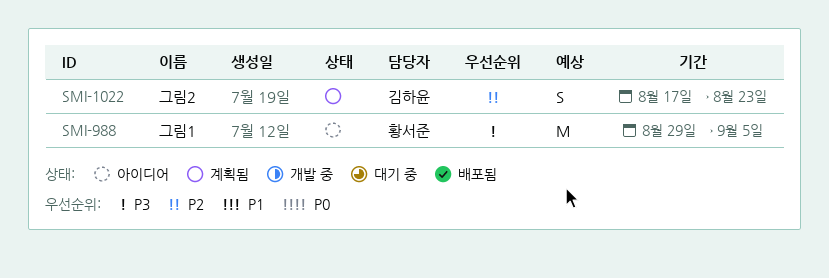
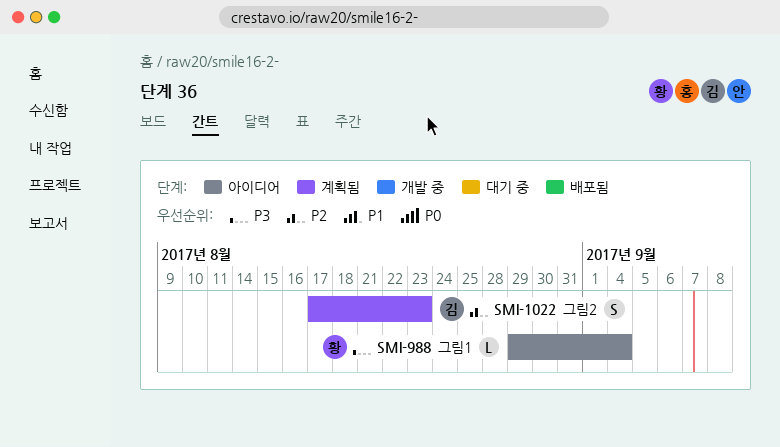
SMI-988, estimate: M -> L
SMI-988, due: Sep 5 -> Sep 4

